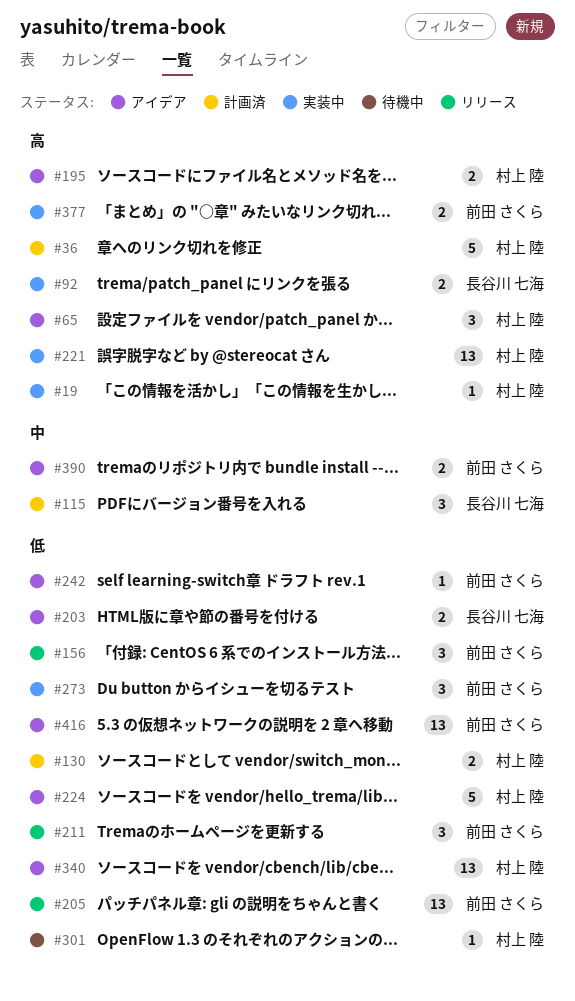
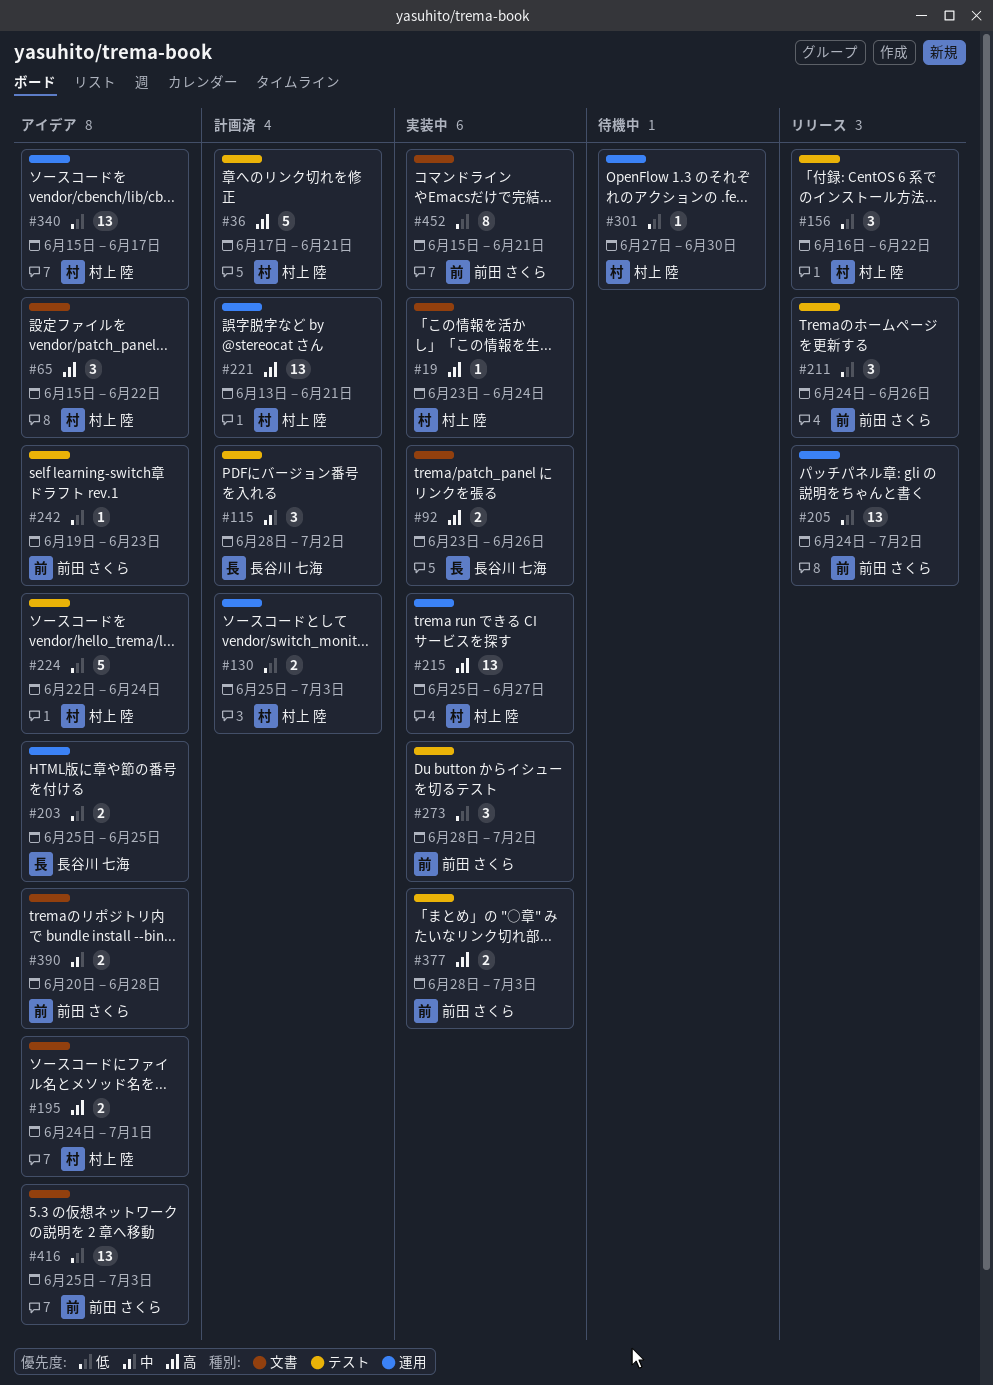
#156, owner: 前田 さくら -> 村上 陸
#215: none -> present
#221, status: 実装中 -> 計画済
#452: none -> present

